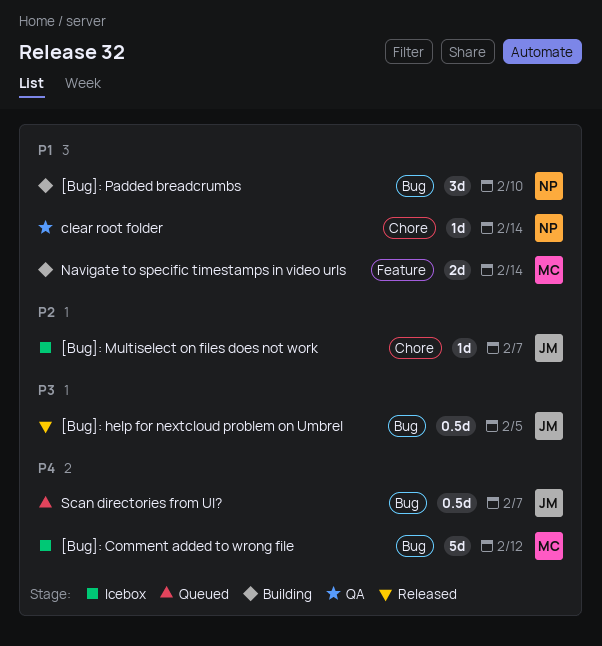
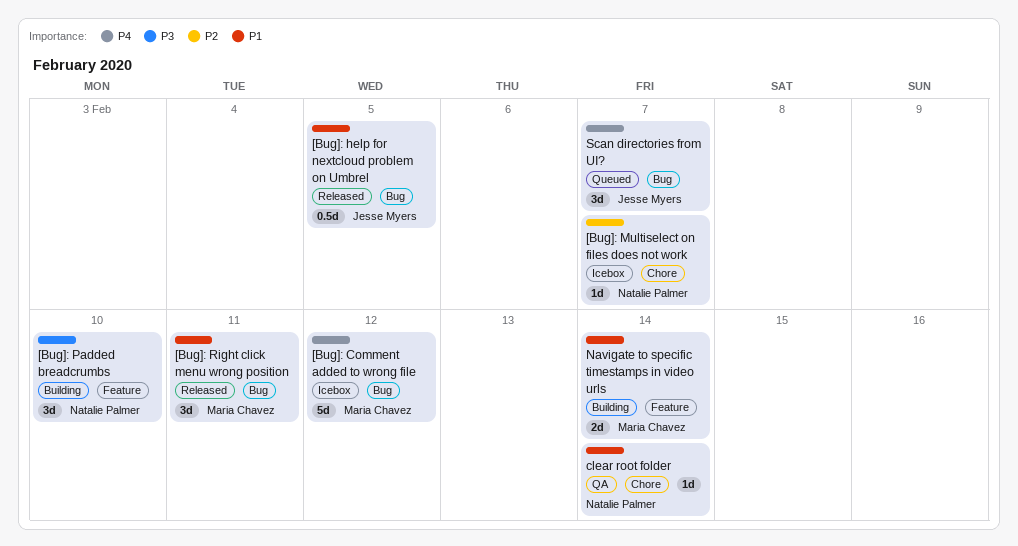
[Bug]: help for nextcloud problem on Umbrel, priority: P3 -> P1
[Bug]: Multiselect on files does not work, owner: Jesse Myers -> Natalie Palmer
[Bug]: Padded breadcrumbs, priority: P1 -> P3
[Bug]: Padded breadcrumbs, label: Bug -> Feature
[Bug]: Right click menu wrong position: none -> present
Scan directories from UI?, estimate: 0.5d -> 3d

